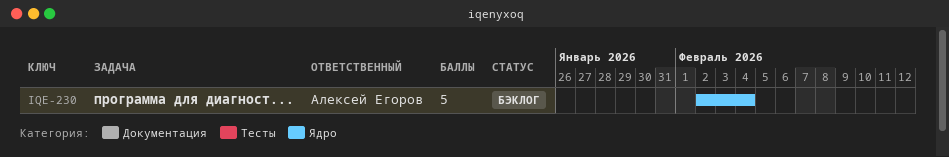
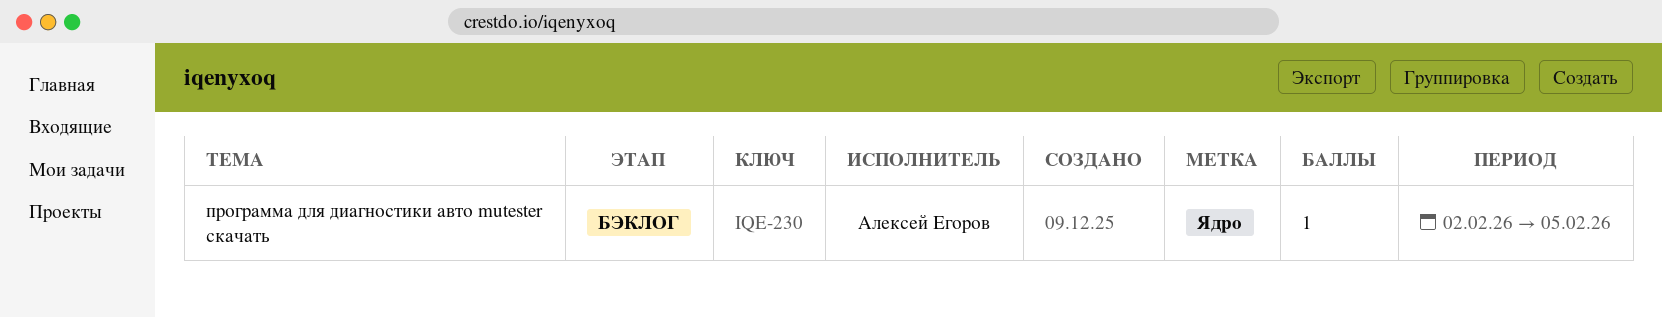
IQE-230, estimate: 5 -> 1
IQE-230, due: Feb 4 -> Feb 5

